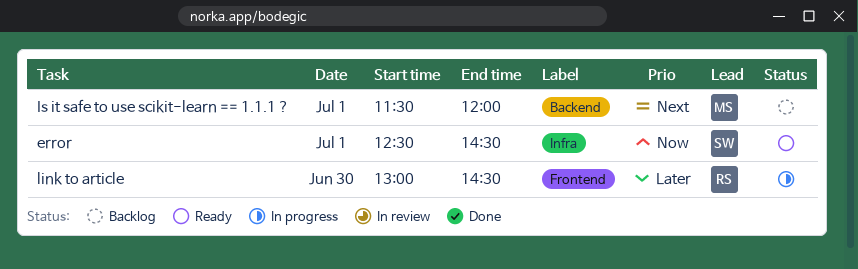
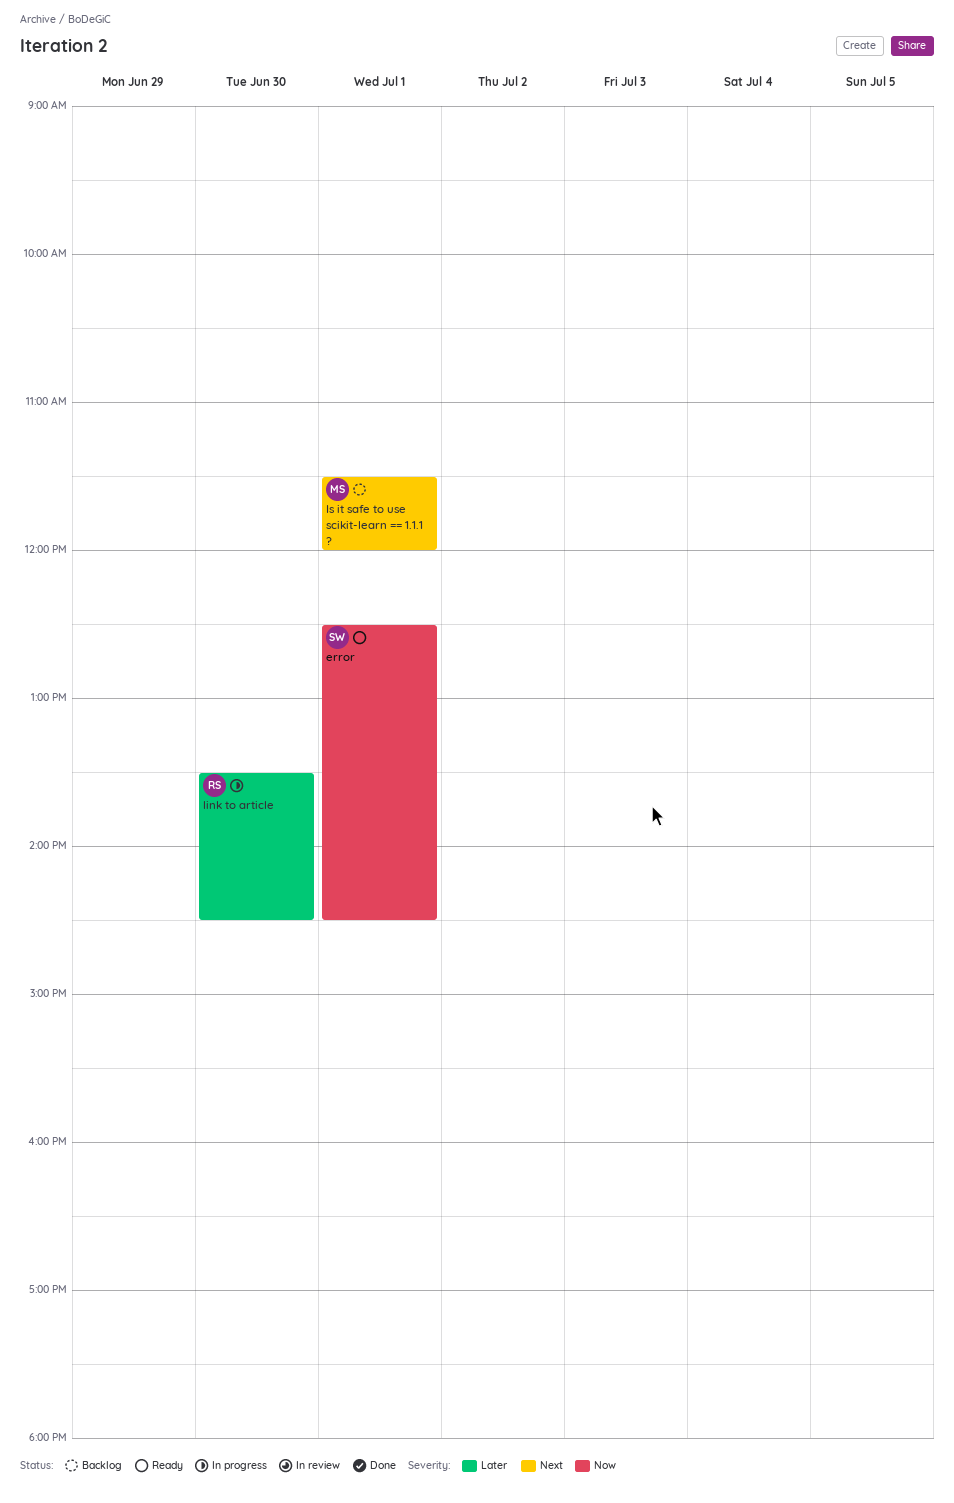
link to article, begins: 13:00 -> 13:30

